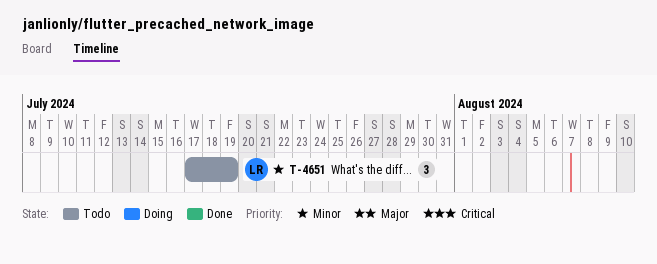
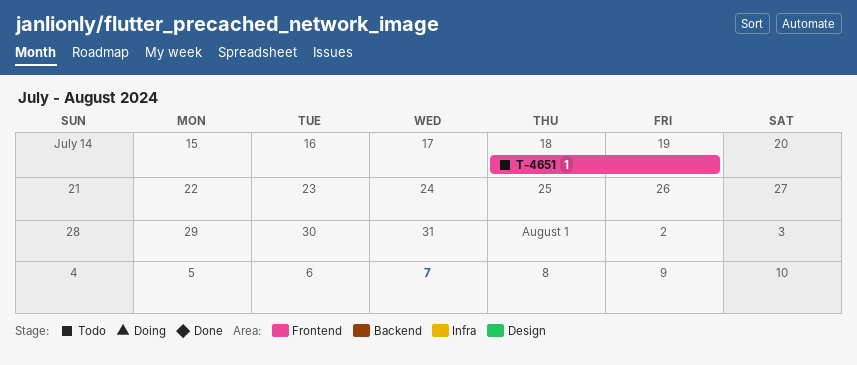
T-4651, estimate: 3 -> 1
T-4651, start: Jul 17 -> Jul 18

